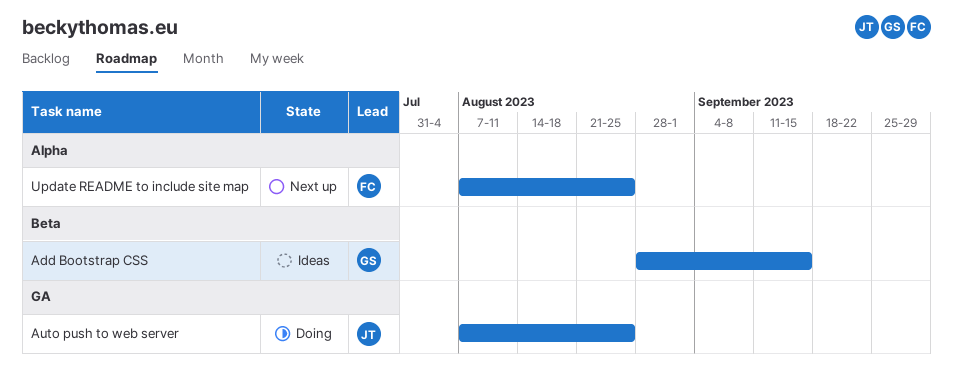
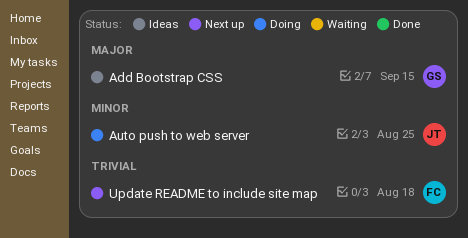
Update README to include site map, due: Aug 25 -> Aug 18

